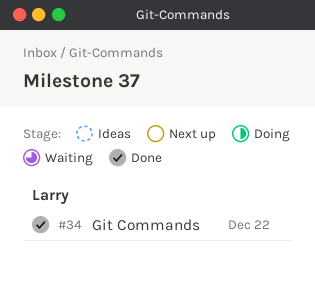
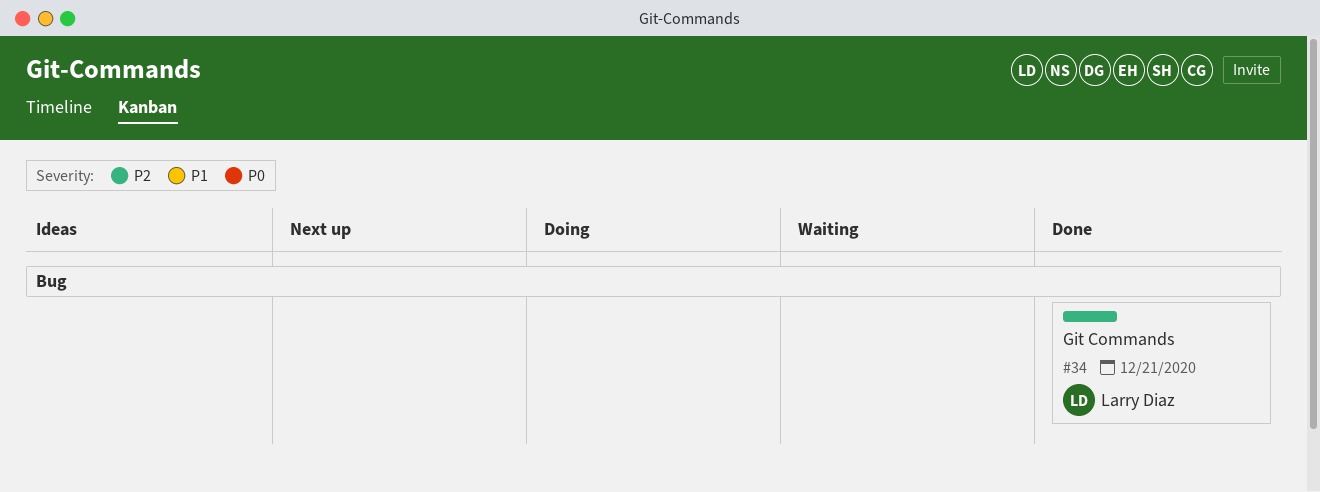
#34, due: Dec 22 -> Dec 21

